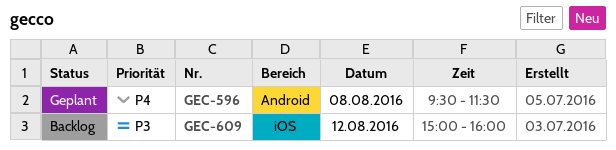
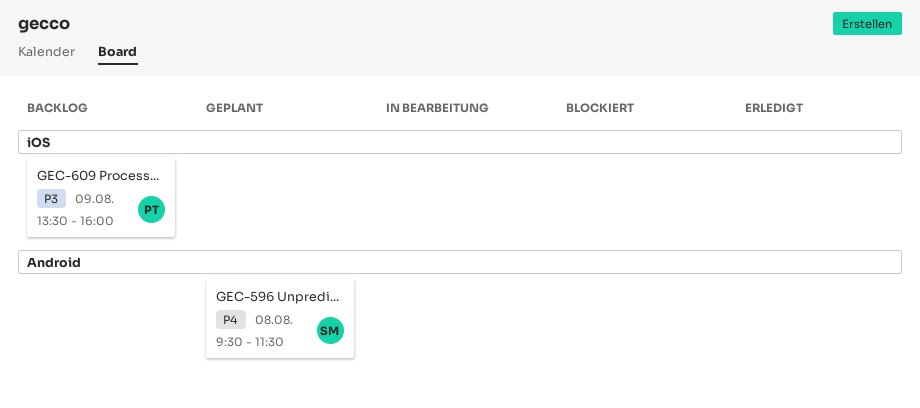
GEC-609, day: Aug 12 -> Aug 9
GEC-609, begins: 15:00 -> 13:30

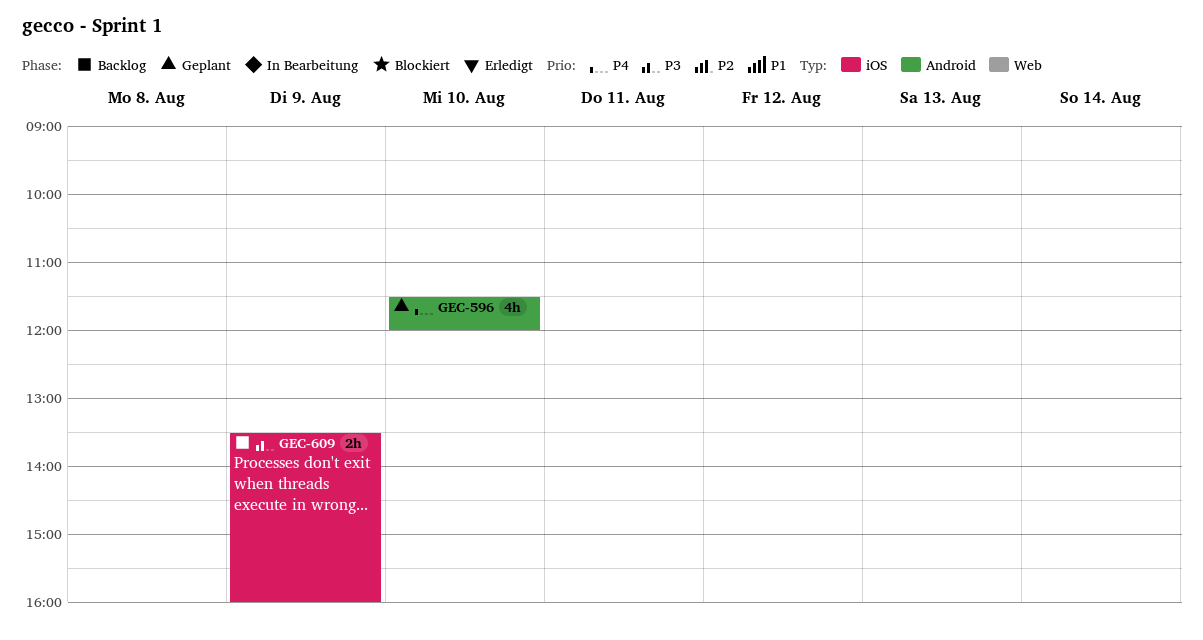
GEC-596, day: Aug 8 -> Aug 10
GEC-596, begins: 09:30 -> 11:30
GEC-596, ends: 11:30 -> 12:00

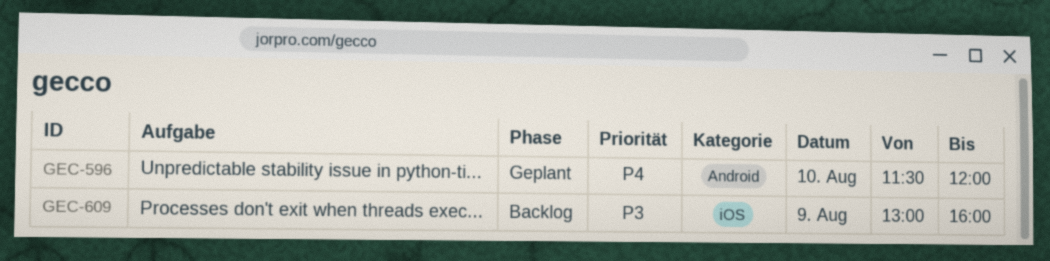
GEC-609, begins: 13:30 -> 13:00

